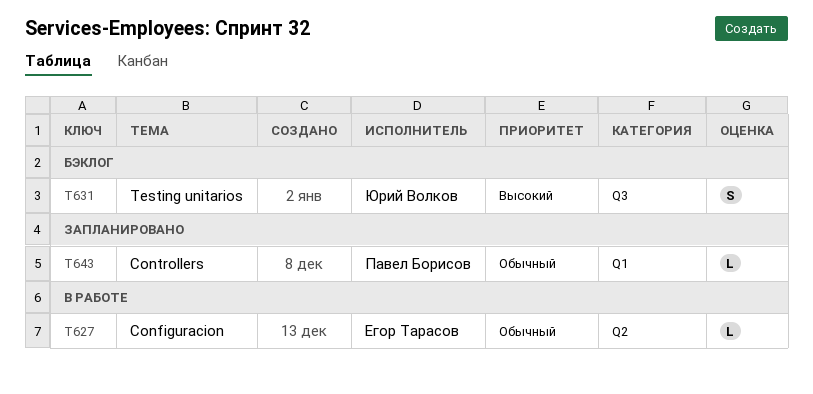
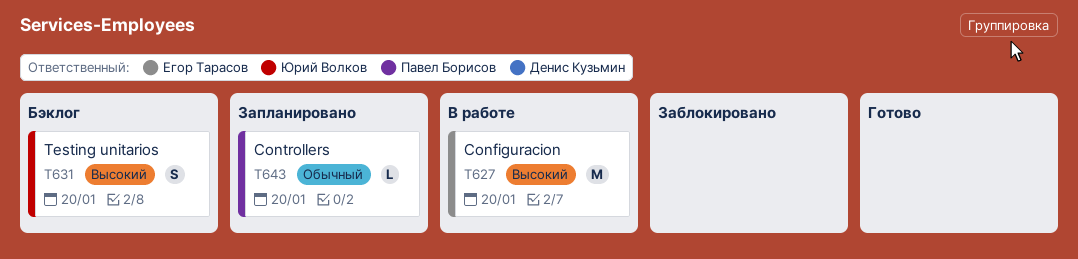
T627, priority: Обычный -> Высокий
T627, estimate: L -> M

